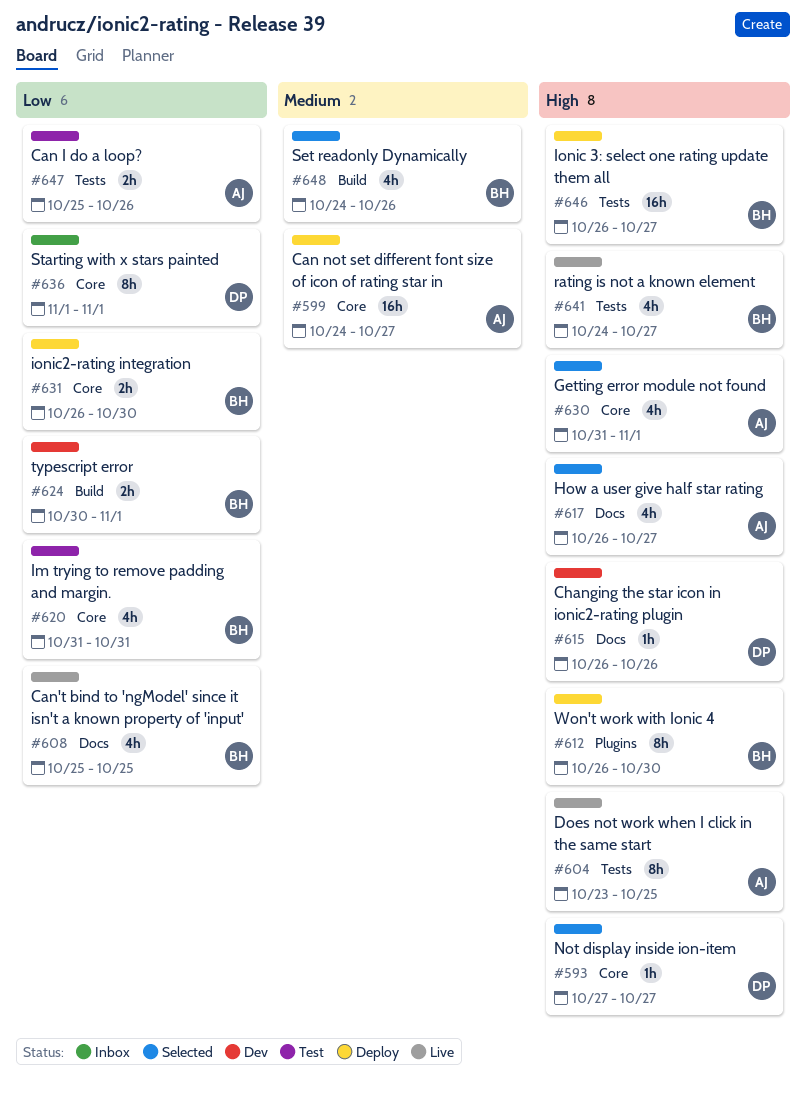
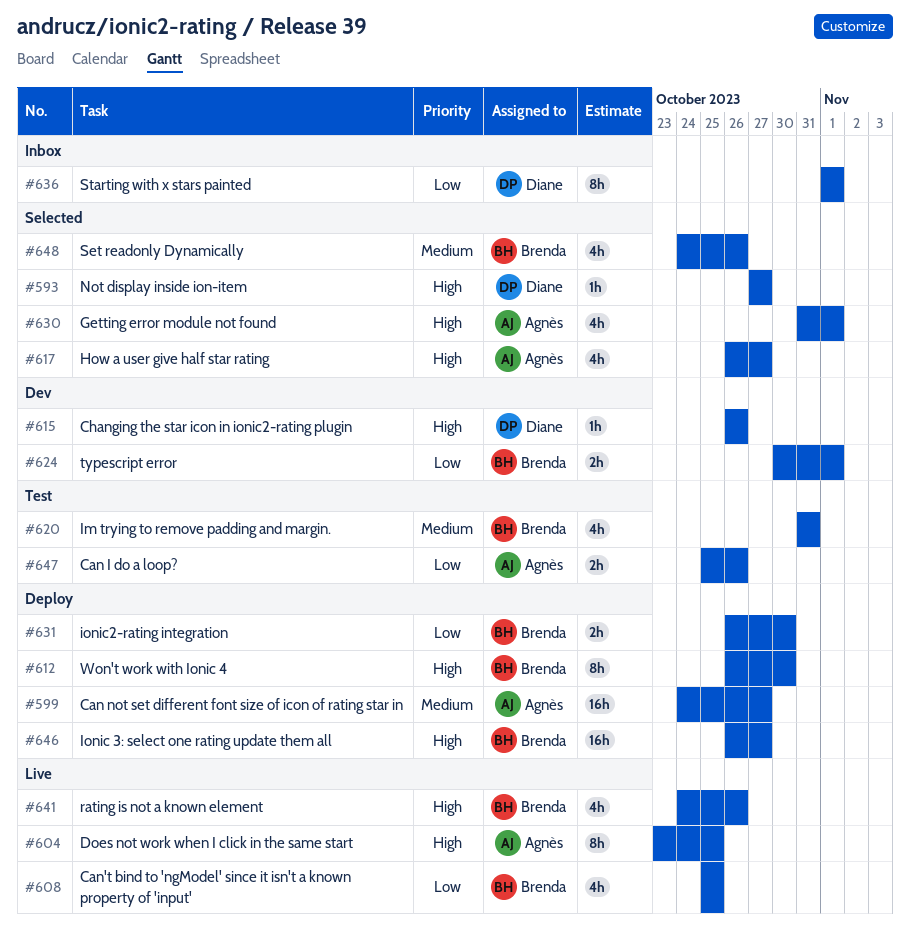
#620, priority: Low -> Medium
#641, due: Oct 27 -> Oct 26

